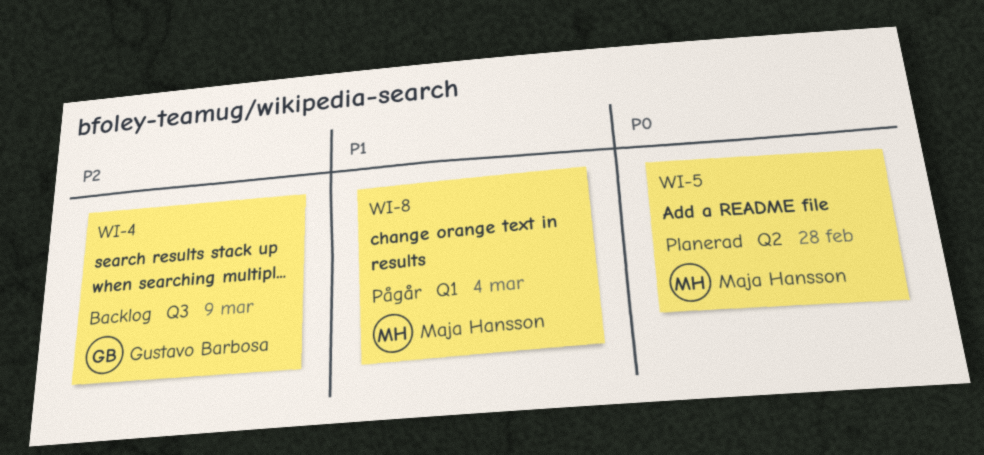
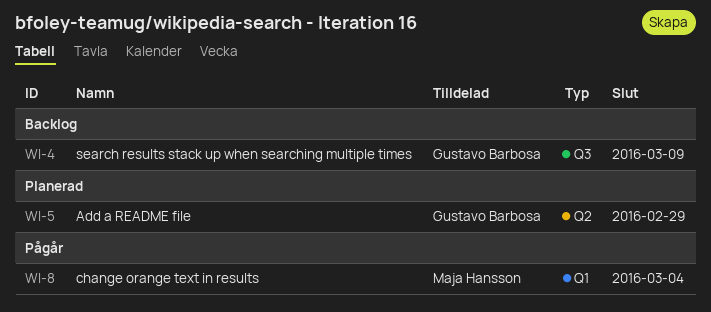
WI-5, owner: Maja Hansson -> Gustavo Barbosa
WI-5, due: Feb 28 -> Feb 29

